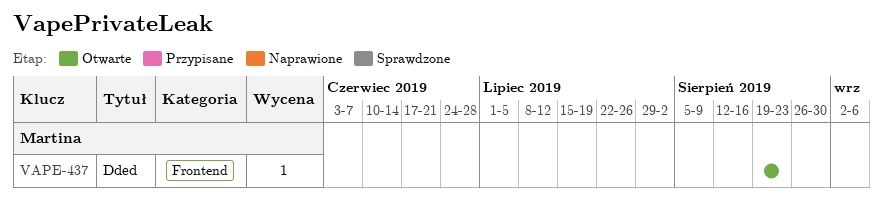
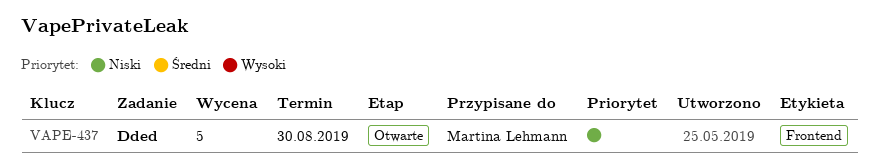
VAPE-437, estimate: 1 -> 5
VAPE-437, due: Aug 23 -> Aug 30

